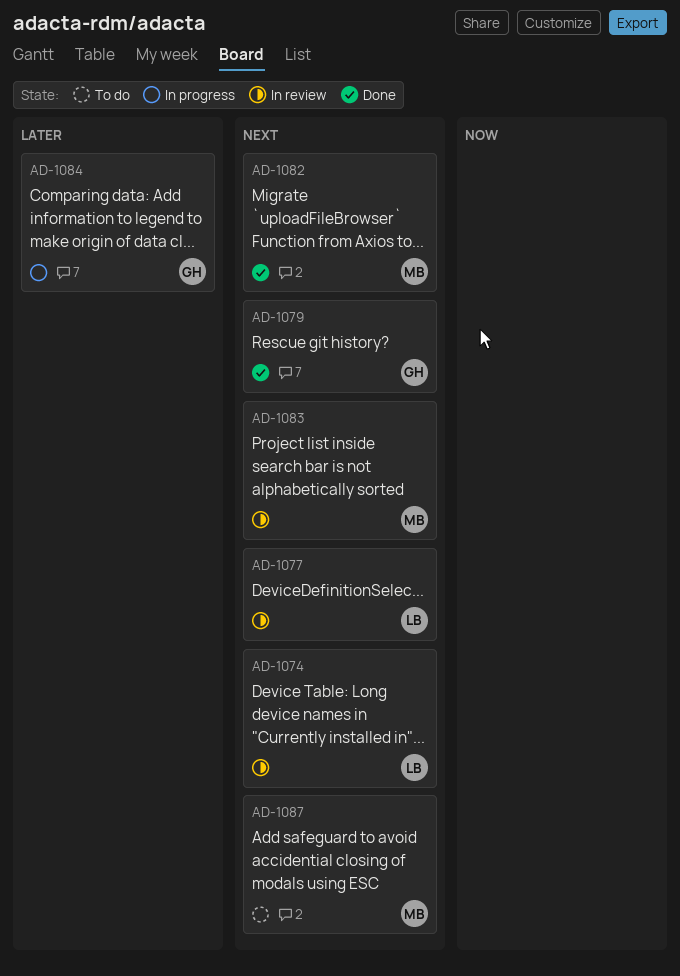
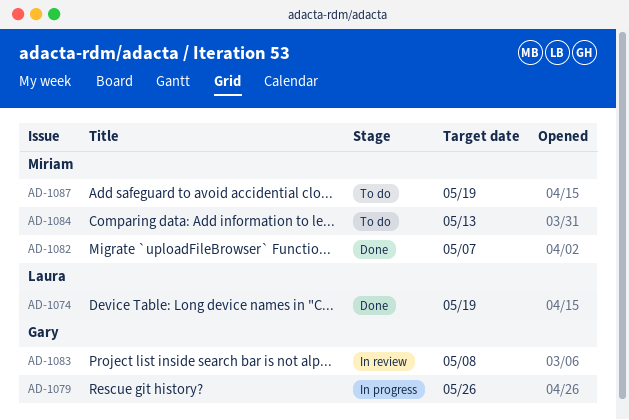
AD-1074, status: In review -> Done
AD-1077: present -> none
AD-1079, status: Done -> In progress
AD-1083, owner: Miriam -> Gary
AD-1084, status: In progress -> To do
AD-1084, owner: Gary -> Miriam

